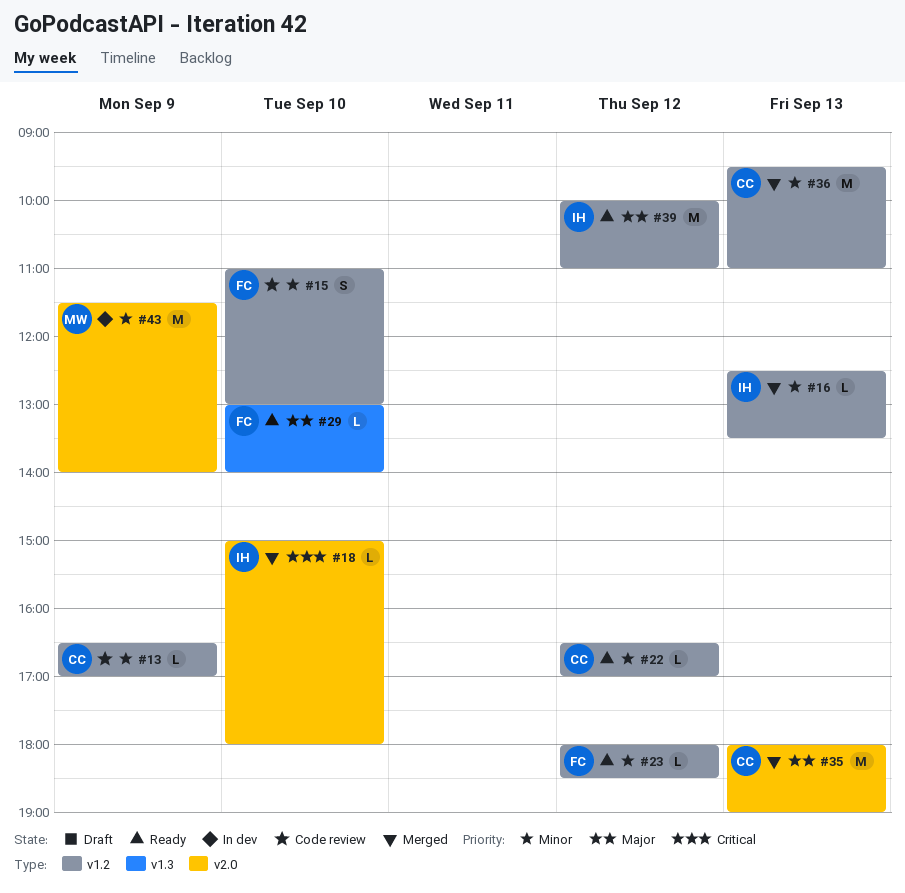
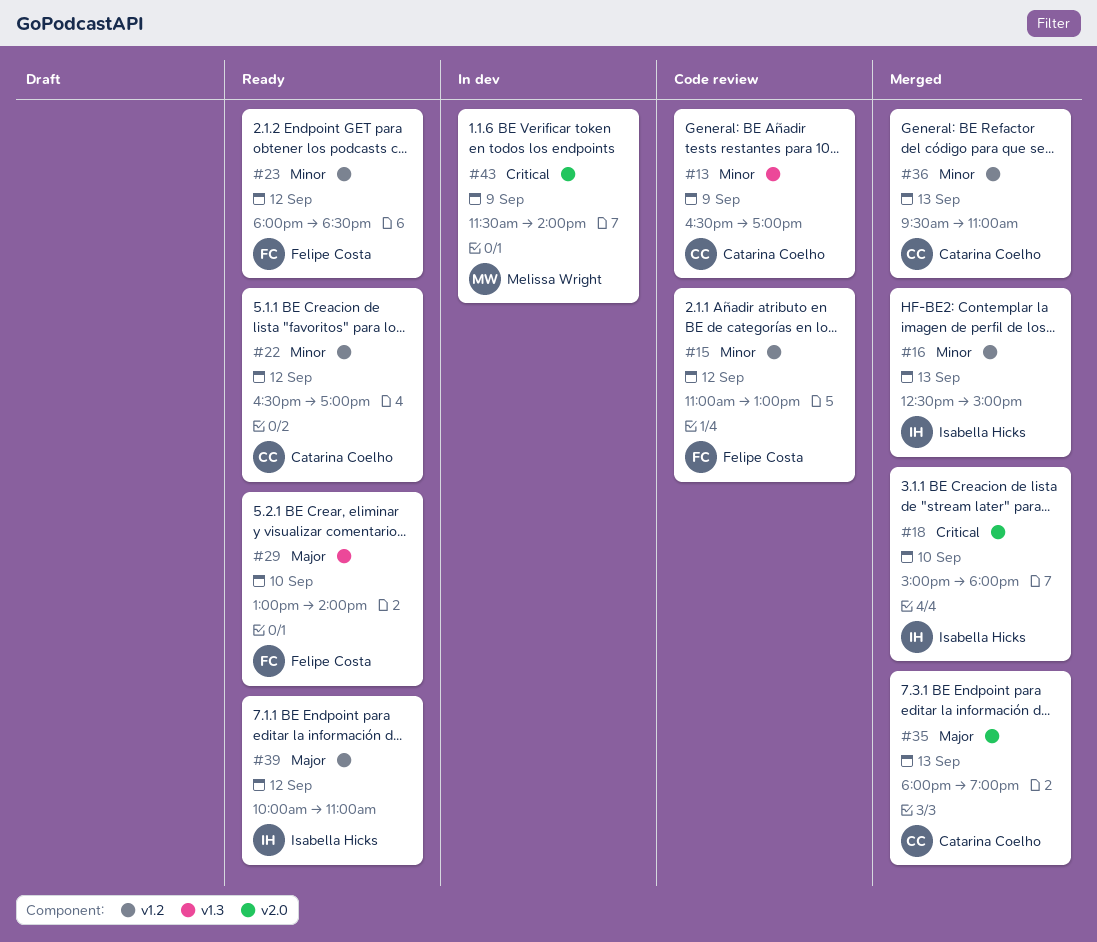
#13, label: v1.2 -> v1.3
#15, day: Sep 10 -> Sep 12
#16, ends: 13:30 -> 15:00
#43, priority: Minor -> Critical

